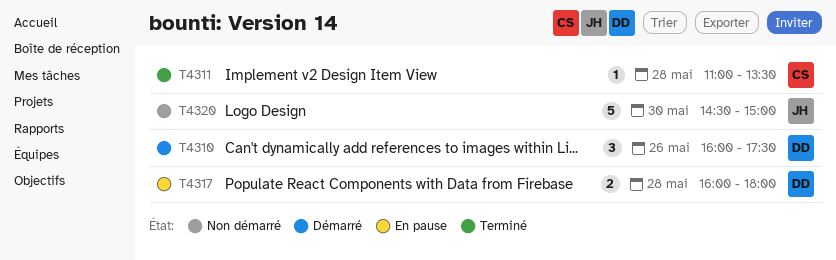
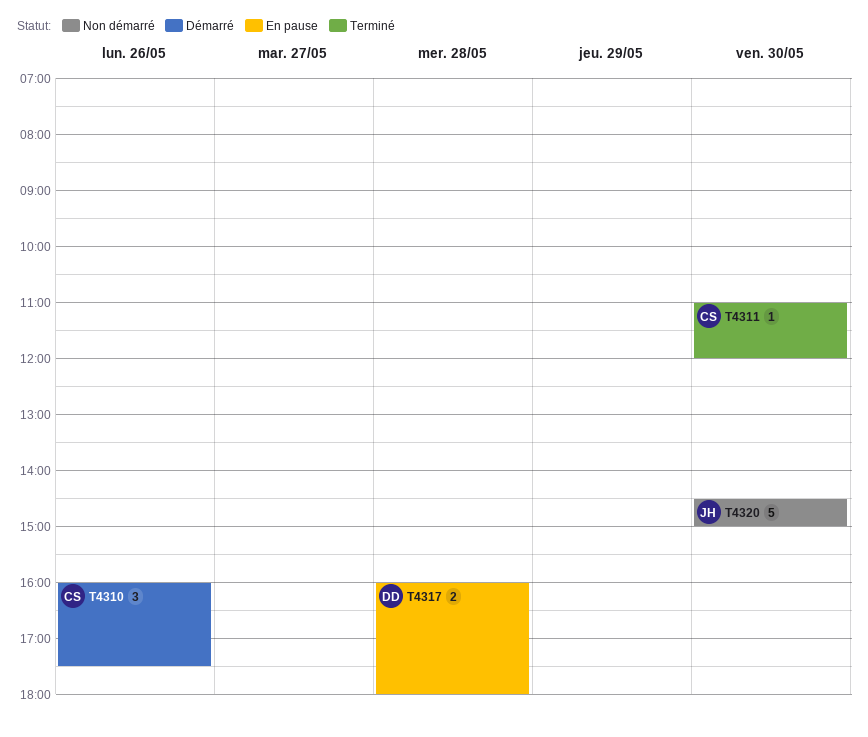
T4310, owner: DD -> CS
T4311, day: May 28 -> May 30
T4311, ends: 13:30 -> 12:00

